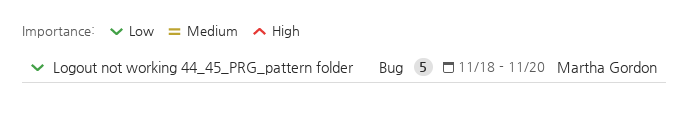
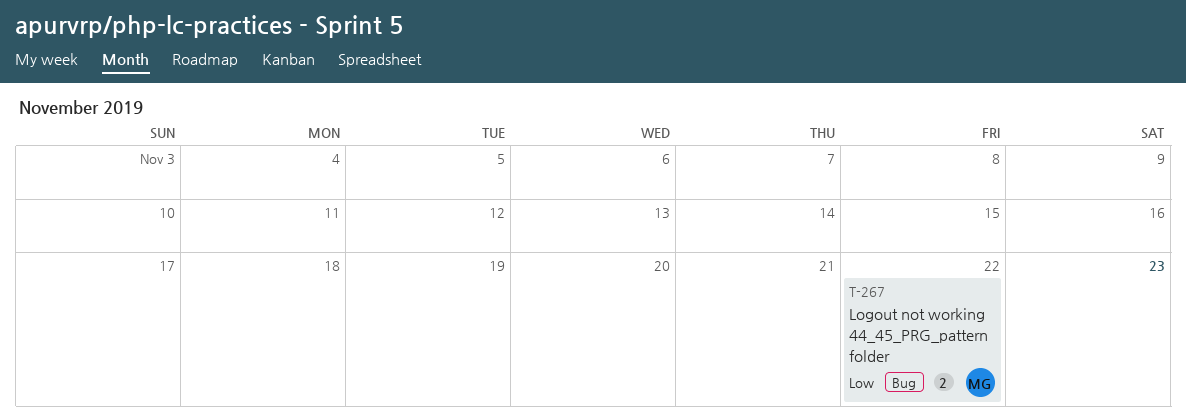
Logout not working 44_45_PRG_pattern folder, estimate: 5 -> 2
Logout not working 44_45_PRG_pattern folder, due: Nov 20 -> Nov 22

